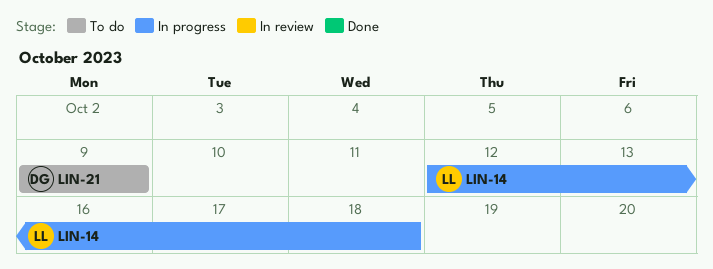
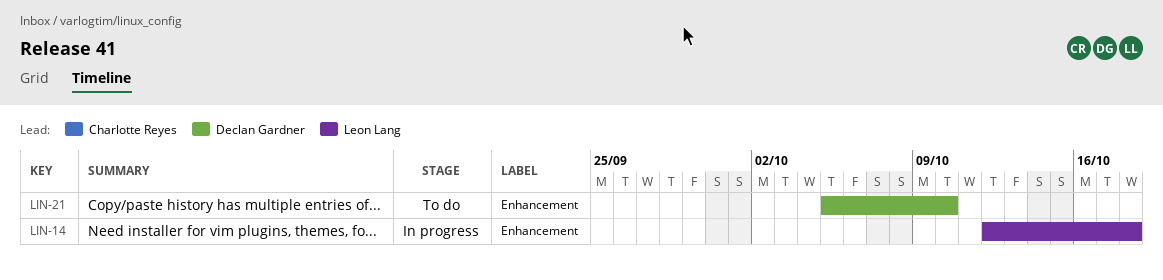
LIN-21, start: Oct 9 -> Oct 5
LIN-21, due: Oct 9 -> Oct 10

